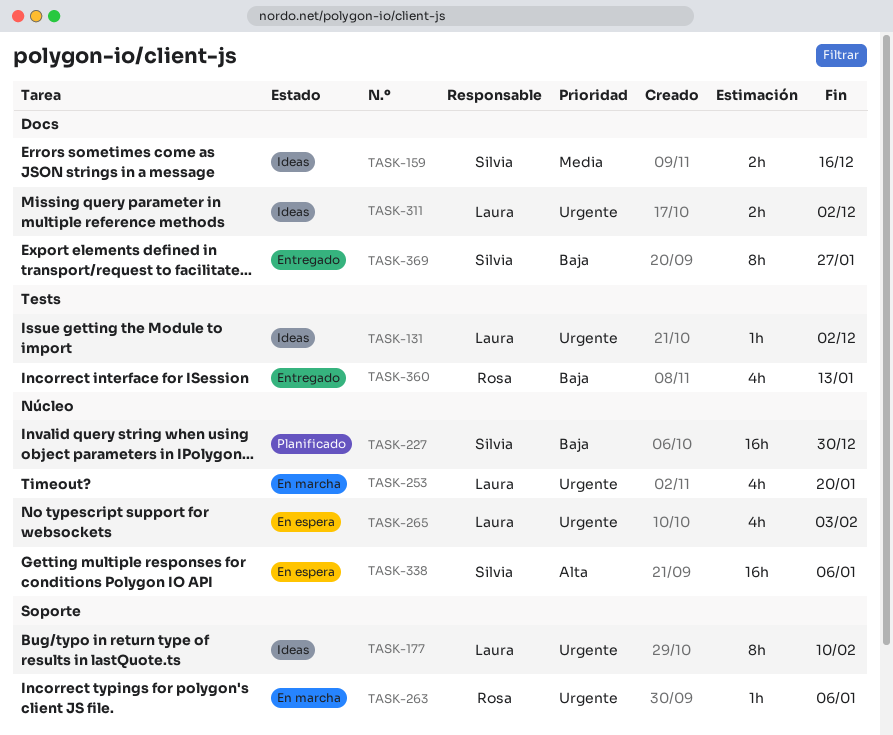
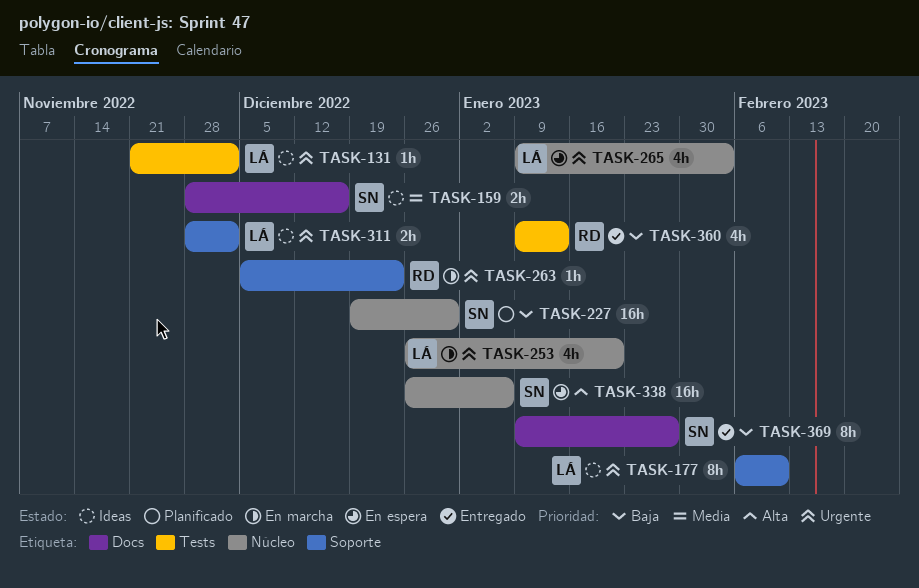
TASK-263, due: Jan 6 -> Dec 23
TASK-311, label: Docs -> Soporte

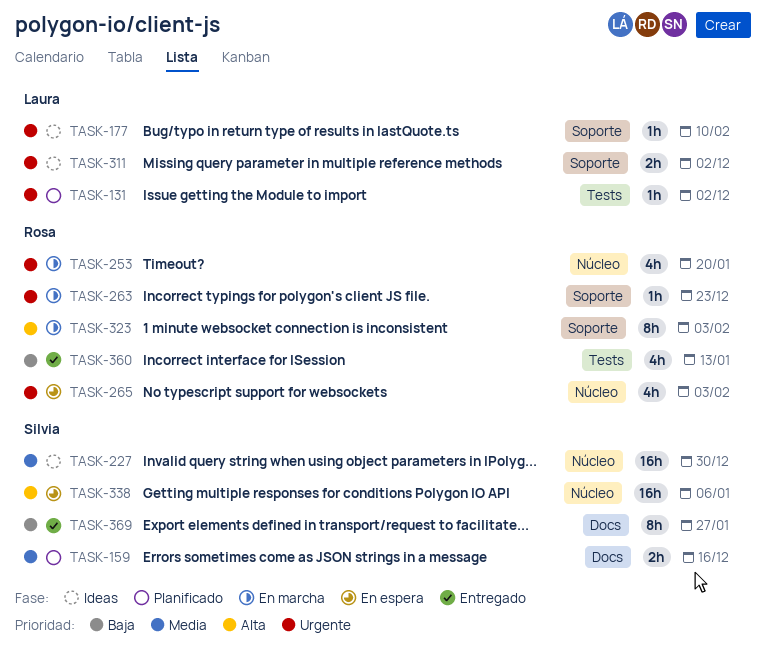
TASK-131, status: Ideas -> Planificado
TASK-159, status: Ideas -> Planificado
TASK-177, estimate: 8h -> 1h
TASK-227, status: Planificado -> Ideas
TASK-227, priority: Baja -> Media
TASK-253, owner: Laura -> Rosa
TASK-265, owner: Laura -> Rosa
TASK-323: none -> present

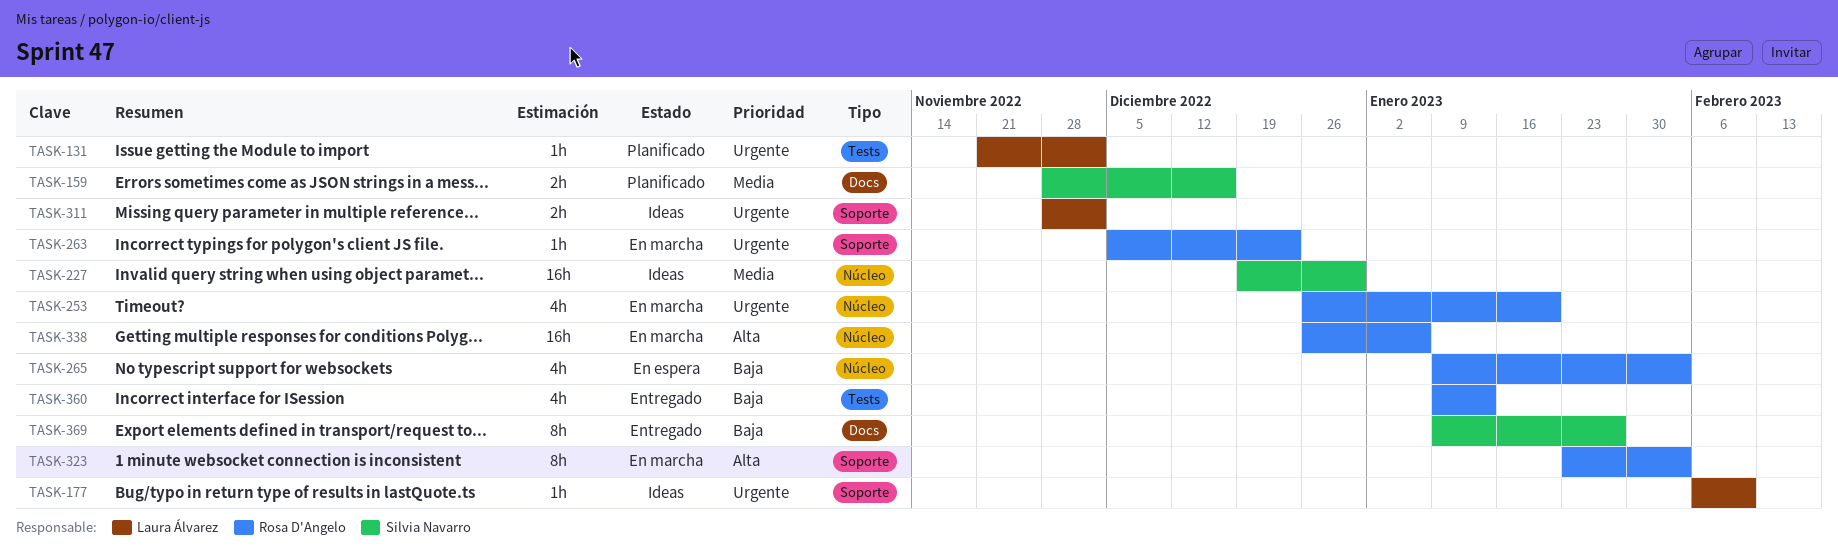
TASK-265, priority: Urgente -> Baja
TASK-338, status: En espera -> En marcha
TASK-338, owner: Silvia Navarro -> Rosa D'Angelo

